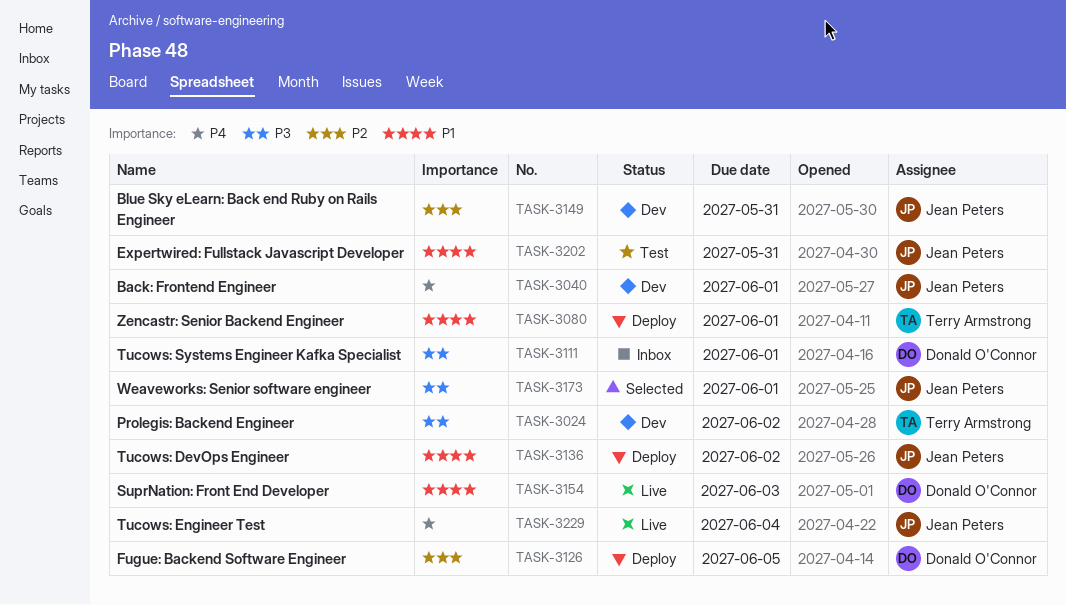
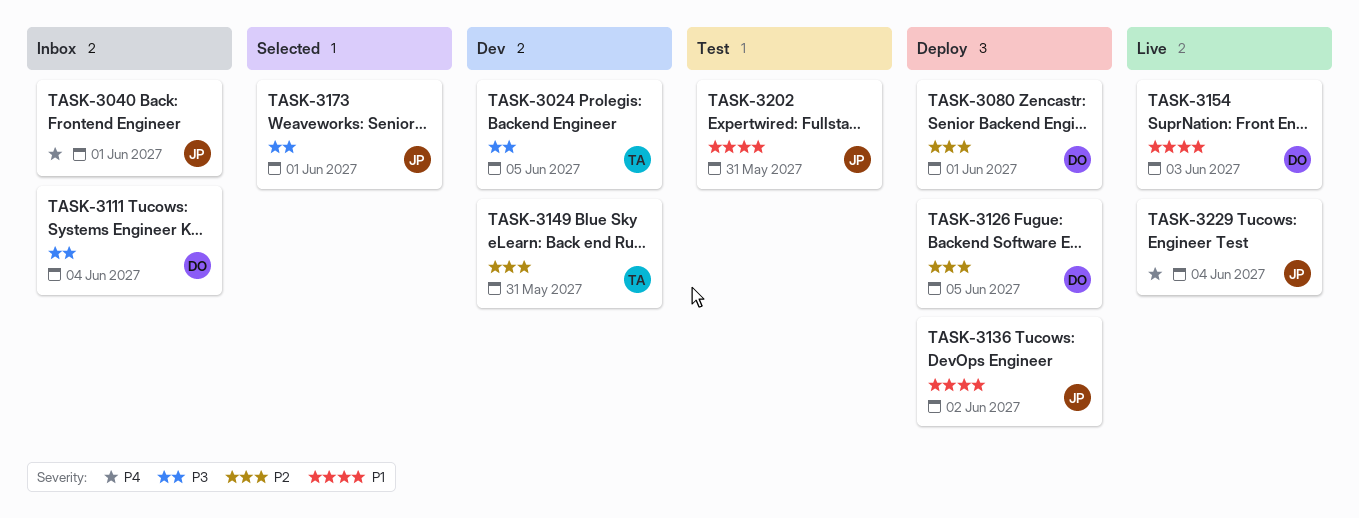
TASK-3024, due: Jun 2 -> Jun 5
TASK-3040, status: Dev -> Inbox
TASK-3080, owner: Terry Armstrong -> Donald O'Connor
TASK-3080, priority: P1 -> P2
TASK-3111, due: Jun 1 -> Jun 4
TASK-3149, owner: Jean Peters -> Terry Armstrong

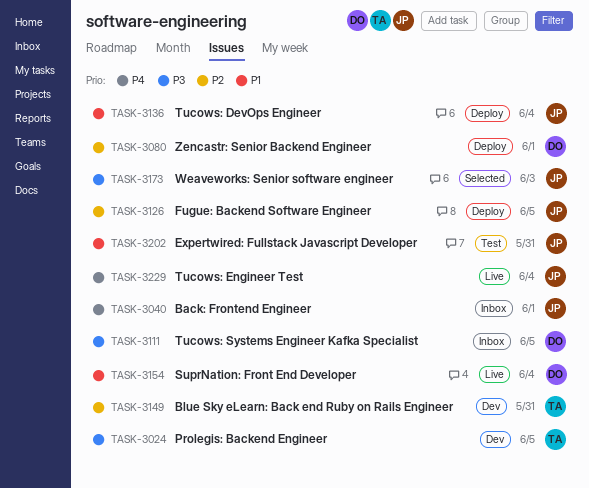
TASK-3111, due: Jun 4 -> Jun 5
TASK-3126, owner: DO -> JP
TASK-3136, due: Jun 2 -> Jun 4
TASK-3154, due: Jun 3 -> Jun 4
TASK-3173, due: Jun 1 -> Jun 3

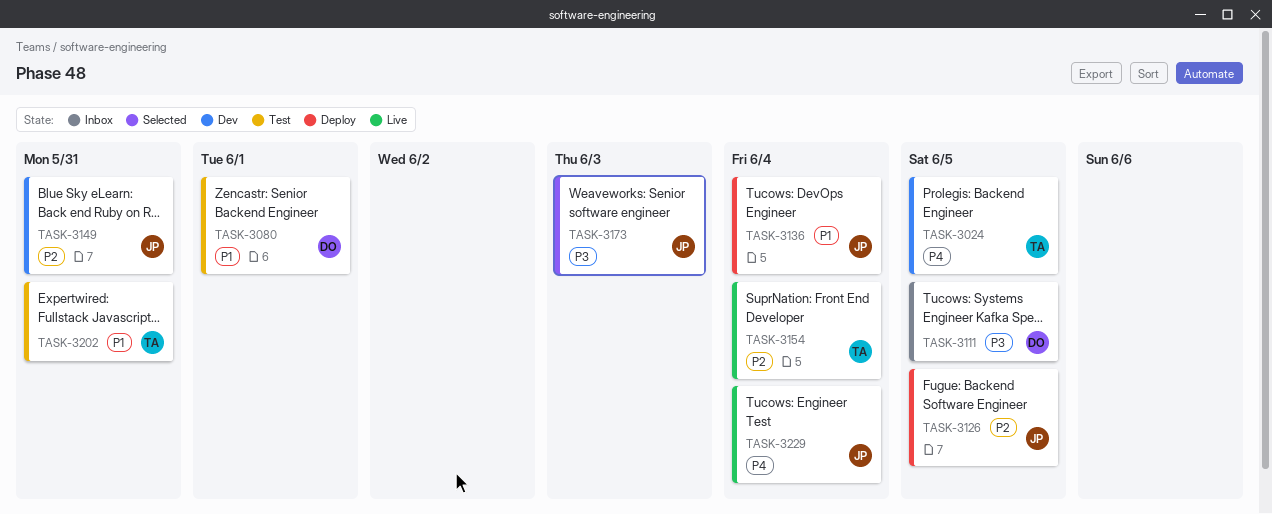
TASK-3024, priority: P3 -> P4
TASK-3040: present -> none
TASK-3080, status: Deploy -> Test
TASK-3080, priority: P2 -> P1
TASK-3149, owner: TA -> JP
TASK-3154, owner: DO -> TA
TASK-3154, priority: P1 -> P2
TASK-3202, owner: JP -> TA

